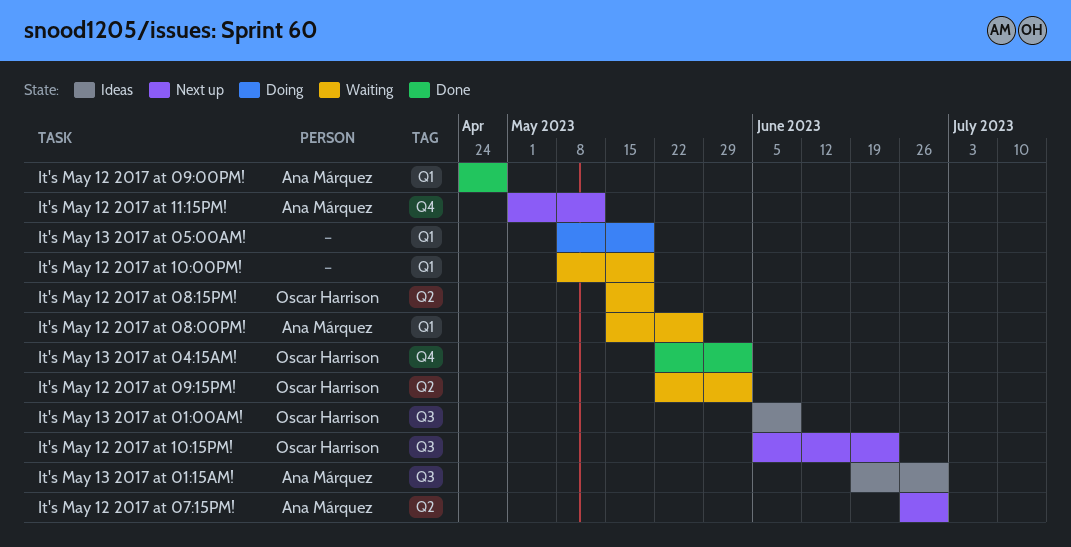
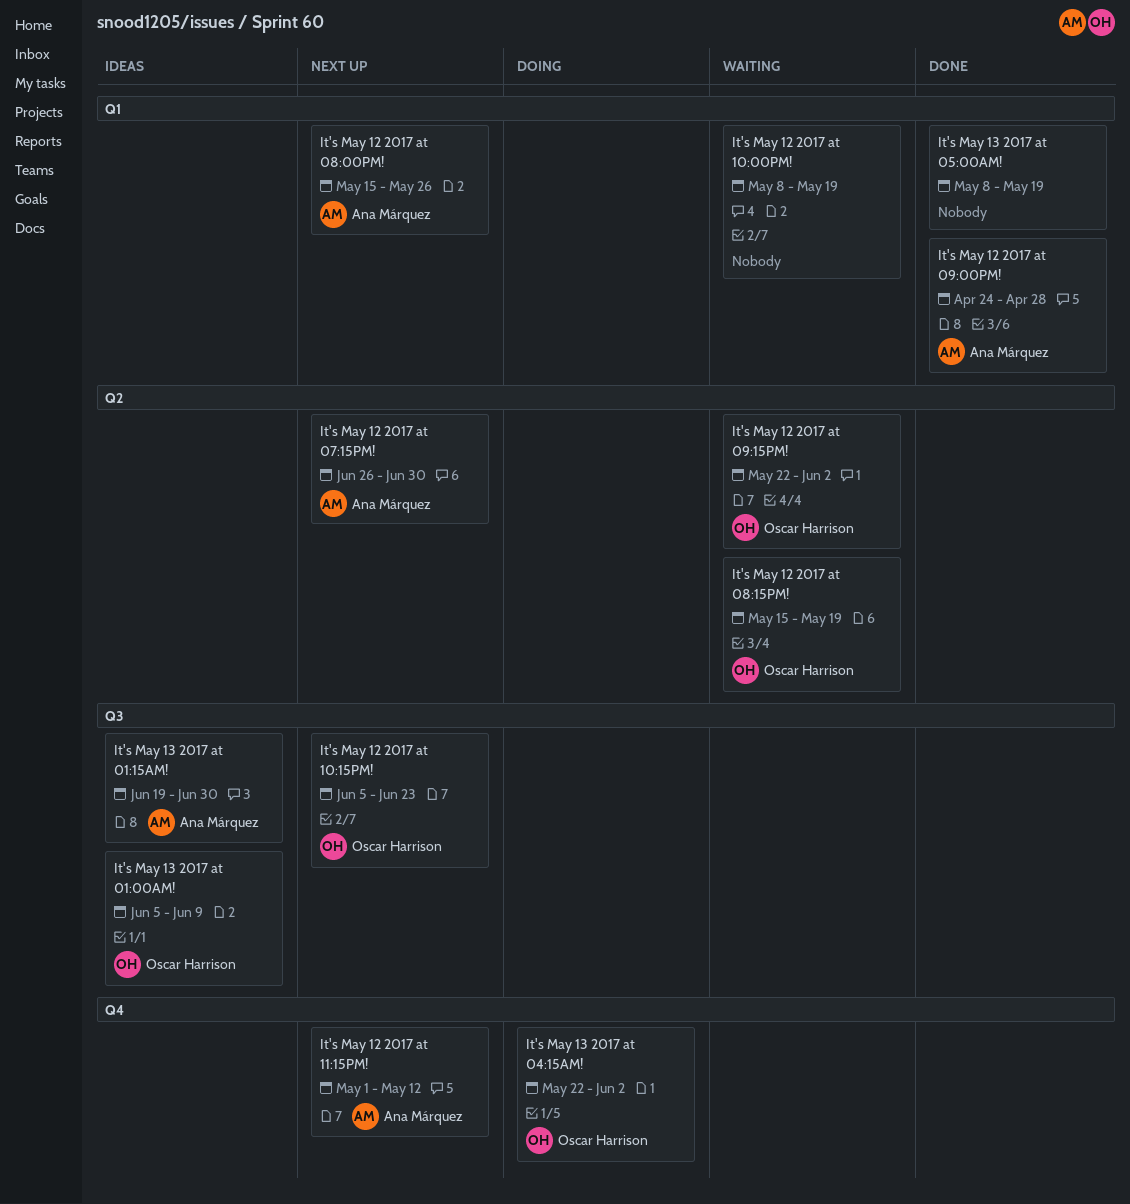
It's May 12 2017 at 08:00PM!, status: Waiting -> Next up
It's May 13 2017 at 04:15AM!, status: Done -> Doing
It's May 13 2017 at 05:00AM!, status: Doing -> Done

